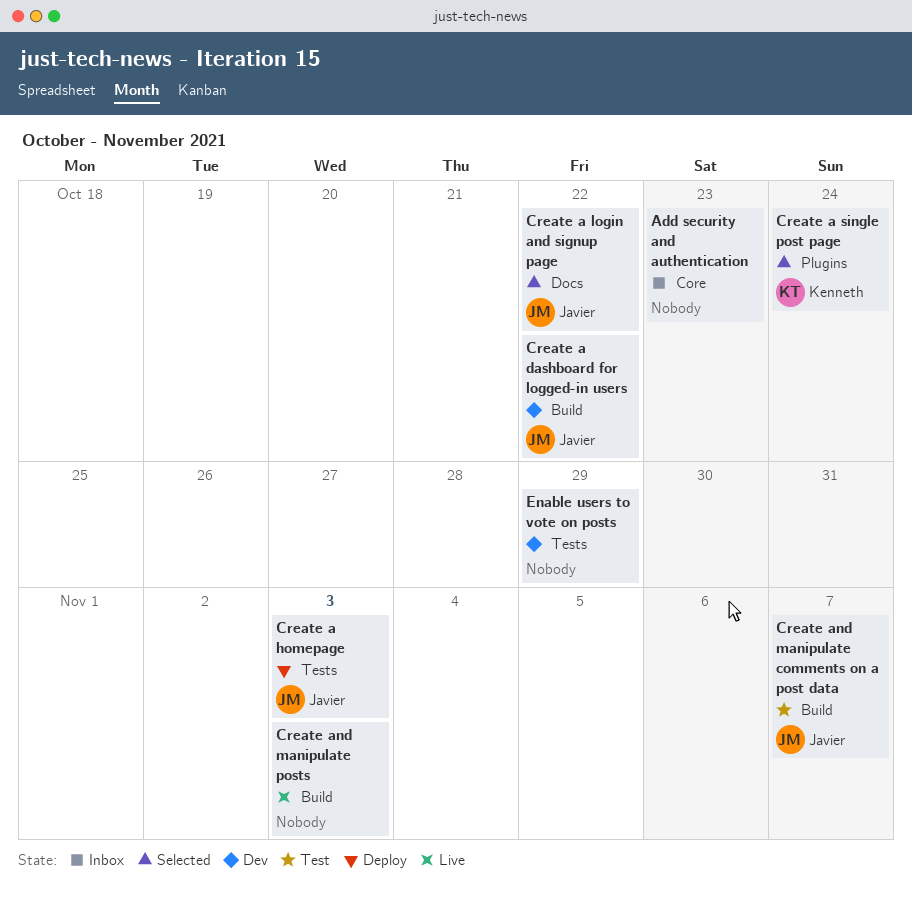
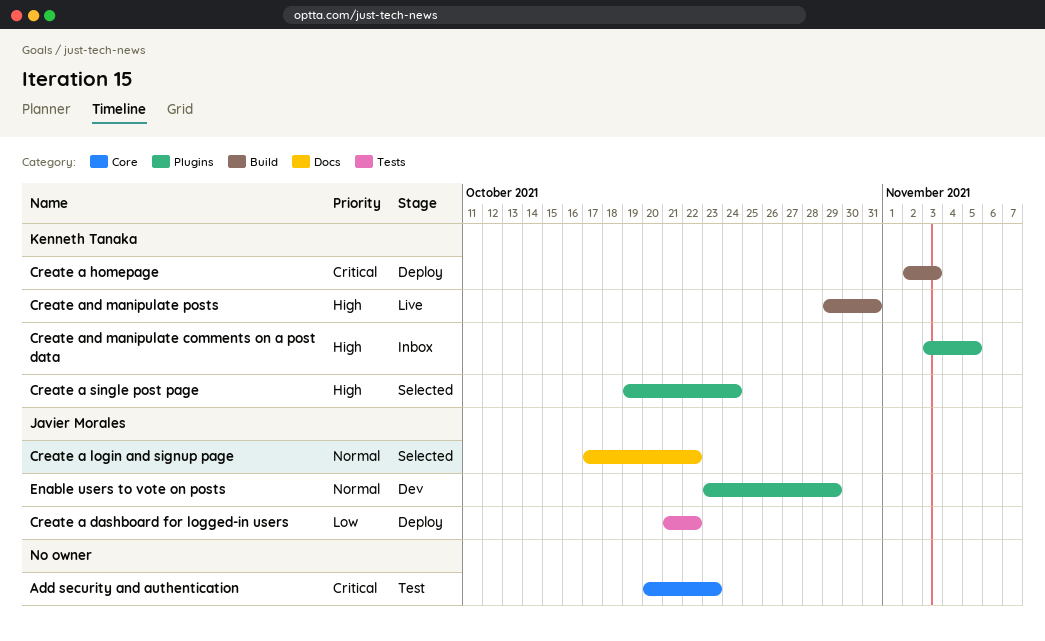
Add security and authentication, status: Inbox -> Test
Create a dashboard for logged-in users, status: Dev -> Deploy
Create a dashboard for logged-in users, label: Build -> Tests
Create a homepage, owner: Javier Morales -> Kenneth Tanaka
Create a homepage, label: Tests -> Build
Create and manipulate comments on a post data, status: Test -> Inbox
Create and manipulate comments on a post data, owner: Javier Morales -> Kenneth Tanaka
Create and manipulate comments on a post data, label: Build -> Plugins
Create and manipulate comments on a post data, due: Nov 7 -> Nov 5
Create and manipulate posts, owner: none -> Kenneth Tanaka
Create and manipulate posts, due: Nov 3 -> Oct 31
Enable users to vote on posts, owner: none -> Javier Morales
Enable users to vote on posts, label: Tests -> Plugins

